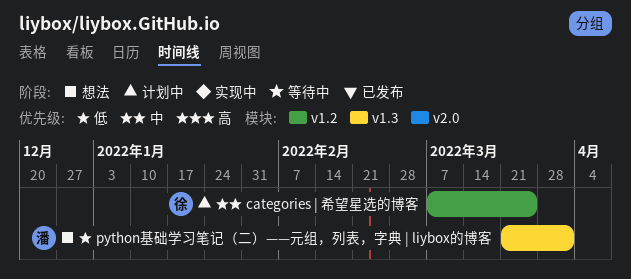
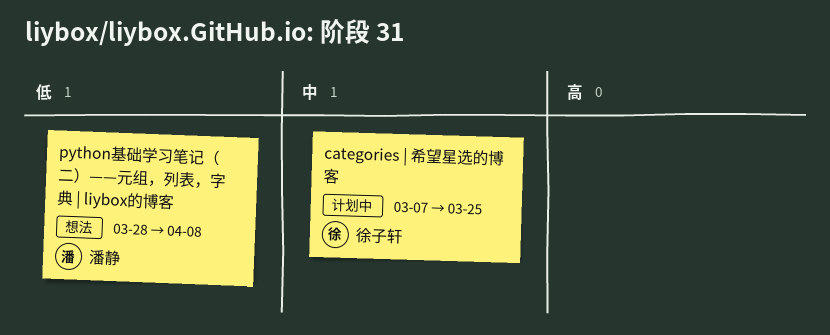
python基础学习笔记（二）——元组，列表，字典 | liybox的博客, start: Mar 21 -> Mar 28
python基础学习笔记（二）——元组，列表，字典 | liybox的博客, due: Apr 1 -> Apr 8

